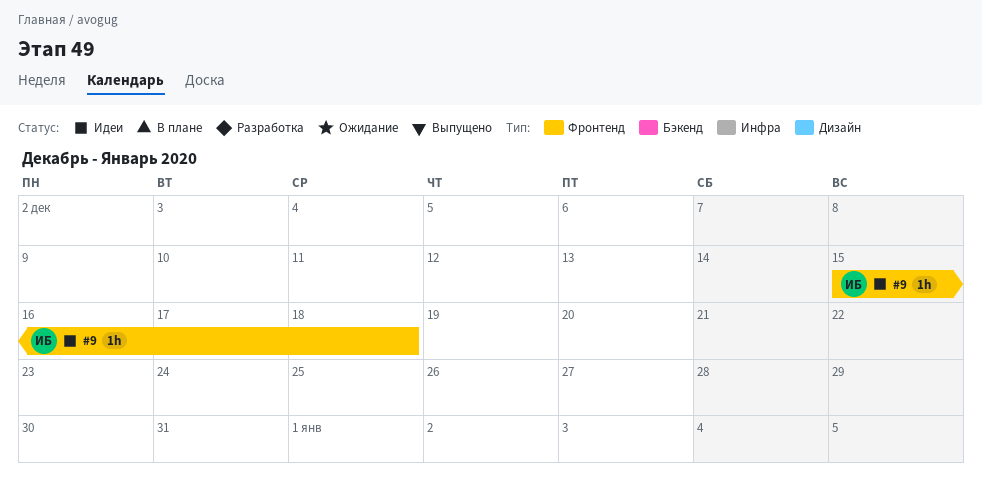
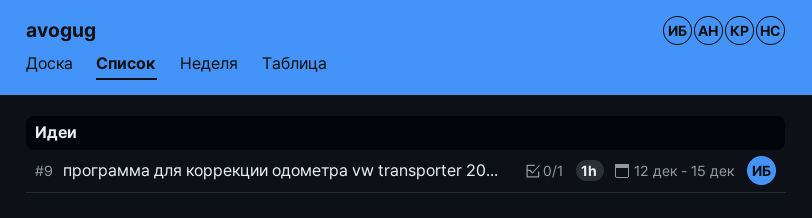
#9, start: Dec 15 -> Dec 12
#9, due: Dec 18 -> Dec 15

